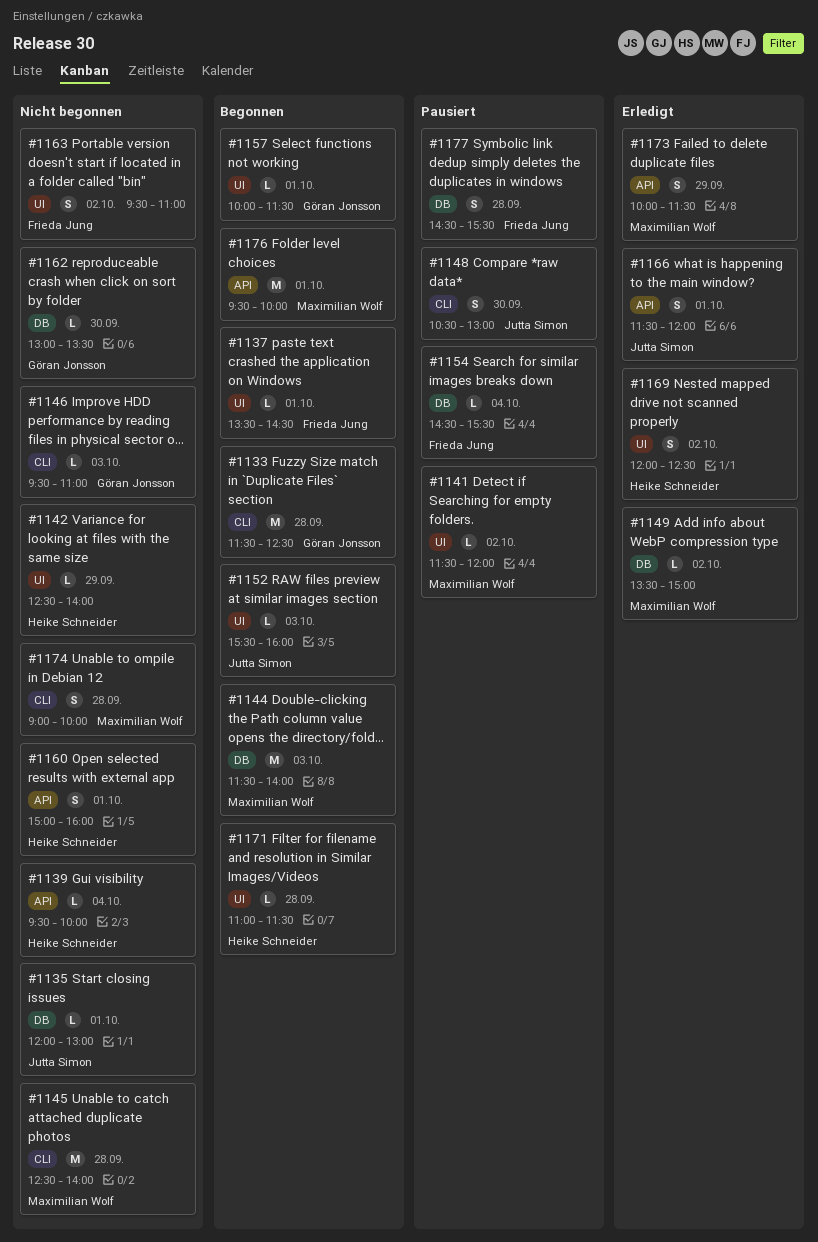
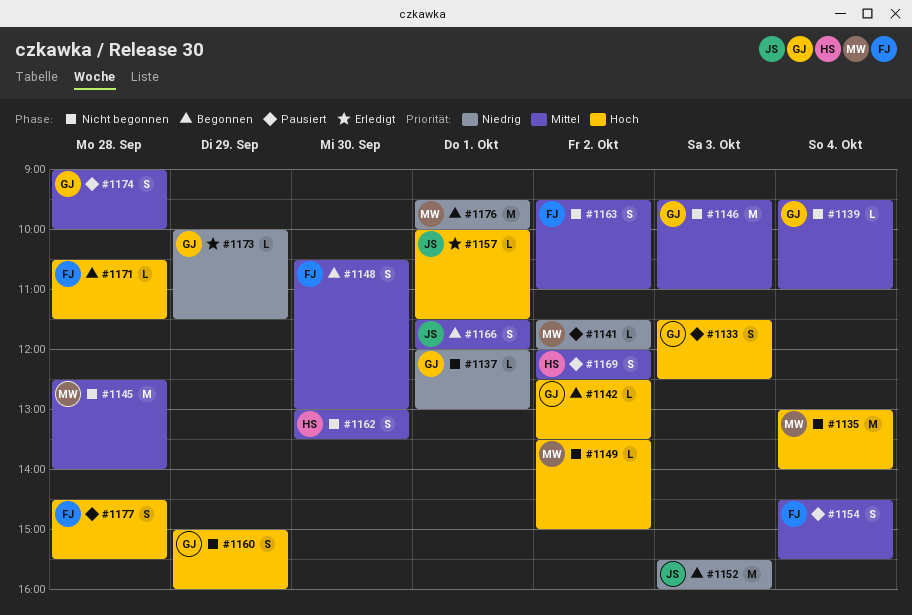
#1133, status: Begonnen -> Pausiert
#1133, estimate: M -> S
#1133, day: Sep 28 -> Oct 3
#1135, owner: Jutta Simon -> Maximilian Wolf
#1135, estimate: L -> M
#1135, day: Oct 1 -> Oct 4
#1135, begins: 12:00 -> 13:00
#1135, ends: 13:00 -> 14:00
#1137, status: Begonnen -> Nicht begonnen
#1137, owner: Frieda Jung -> Göran Jonsson
#1137, begins: 13:30 -> 12:00
#1137, ends: 14:30 -> 13:00
#1139, owner: Heike Schneider -> Göran Jonsson
#1139, ends: 10:00 -> 11:00
#1142, status: Nicht begonnen -> Begonnen
#1142, owner: Heike Schneider -> Göran Jonsson
#1142, day: Sep 29 -> Oct 2
#1142, ends: 14:00 -> 13:30
#1144: present -> none
#1146, estimate: L -> M
#1148, status: Pausiert -> Begonnen
#1148, owner: Jutta Simon -> Frieda Jung
#1149, status: Erledigt -> Nicht begonnen
#1152, estimate: L -> M
#1154, estimate: L -> S
#1157, status: Begonnen -> Erledigt
#1157, owner: Göran Jonsson -> Jutta Simon
#1160, owner: Heike Schneider -> Göran Jonsson
#1160, day: Oct 1 -> Sep 29
#1162, owner: Göran Jonsson -> Heike Schneider
#1162, estimate: L -> S
#1166, status: Erledigt -> Begonnen
#1169, status: Erledigt -> Pausiert
#1171, owner: Heike Schneider -> Frieda Jung
#1171, begins: 11:00 -> 10:30
#1173, owner: Maximilian Wolf -> Göran Jonsson
#1173, estimate: S -> L
#1174, status: Nicht begonnen -> Pausiert
#1174, owner: Maximilian Wolf -> Göran Jonsson

